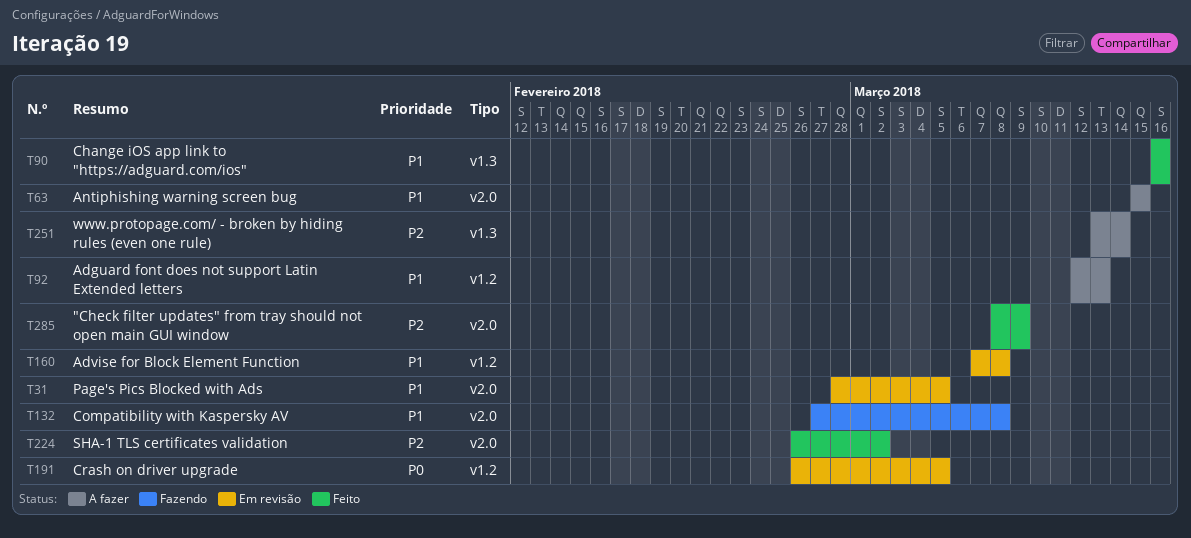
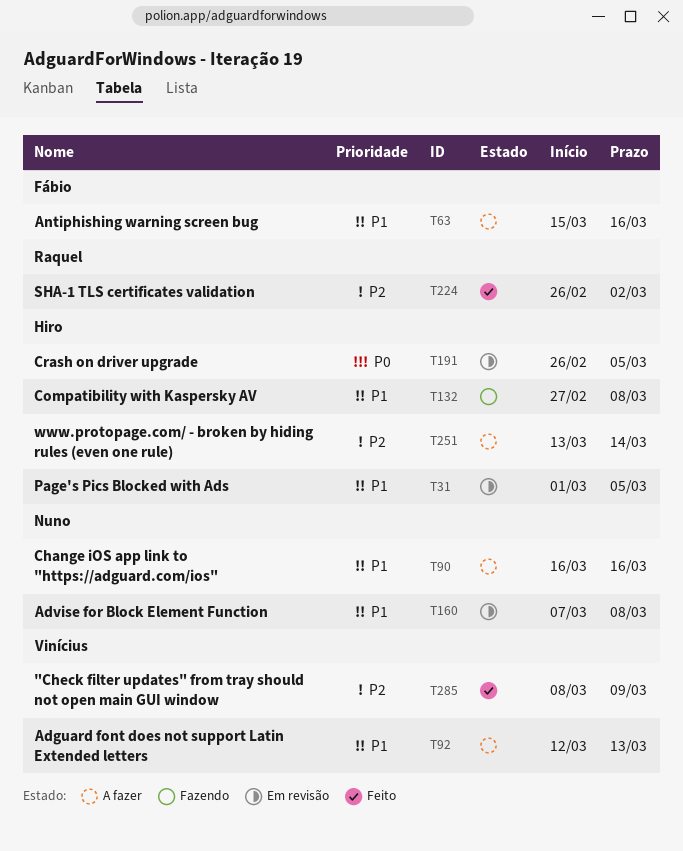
T31, start: Feb 28 -> Mar 1
T63, due: Mar 15 -> Mar 16
T90, status: Feito -> A fazer

